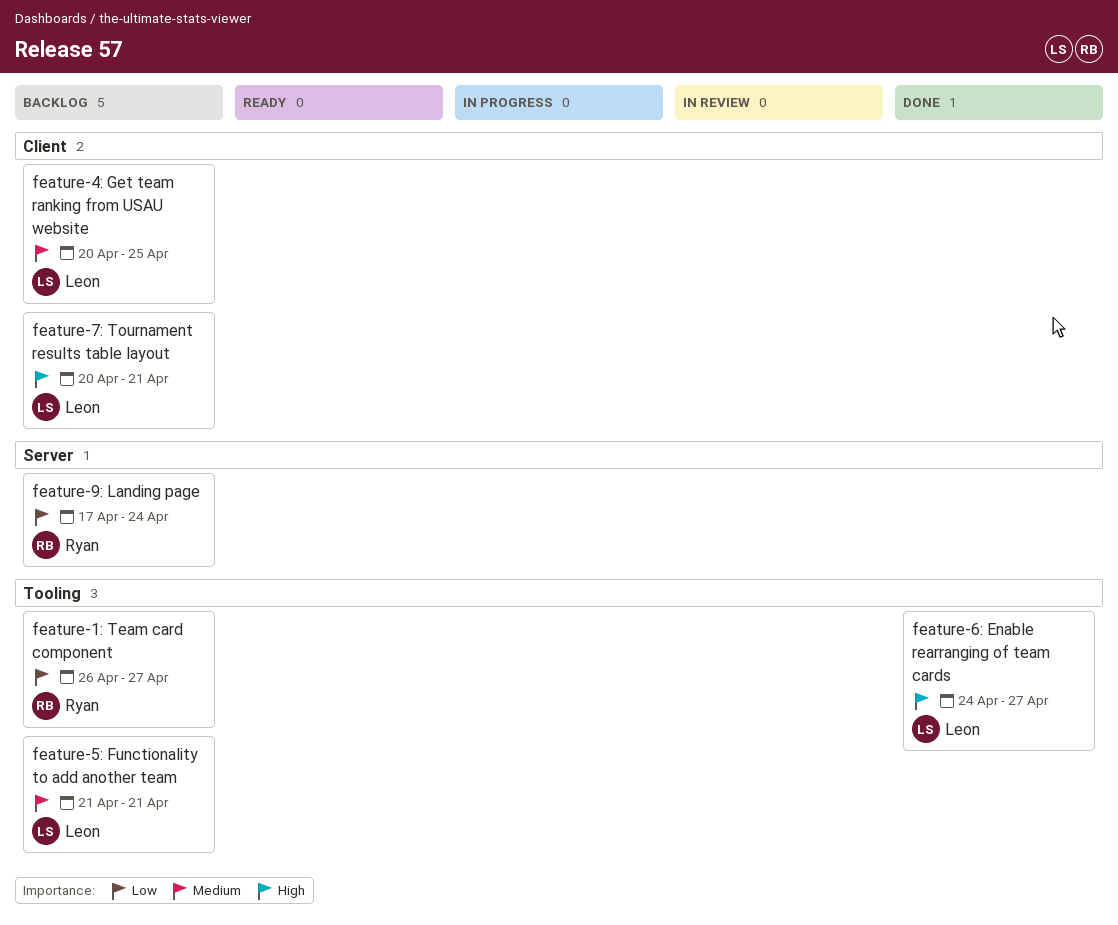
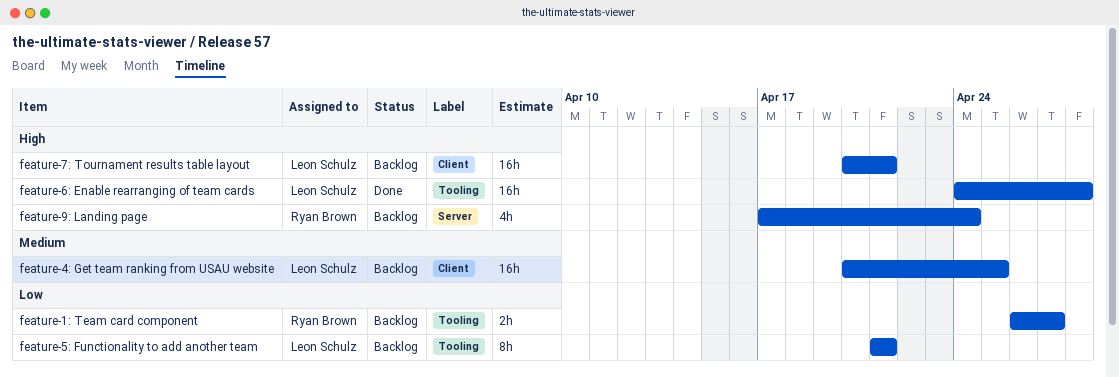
feature-5: Functionality to add another team, priority: Medium -> Low
feature-6: Enable rearranging of team cards, due: Apr 27 -> Apr 28
feature-9: Landing page, priority: Low -> High

